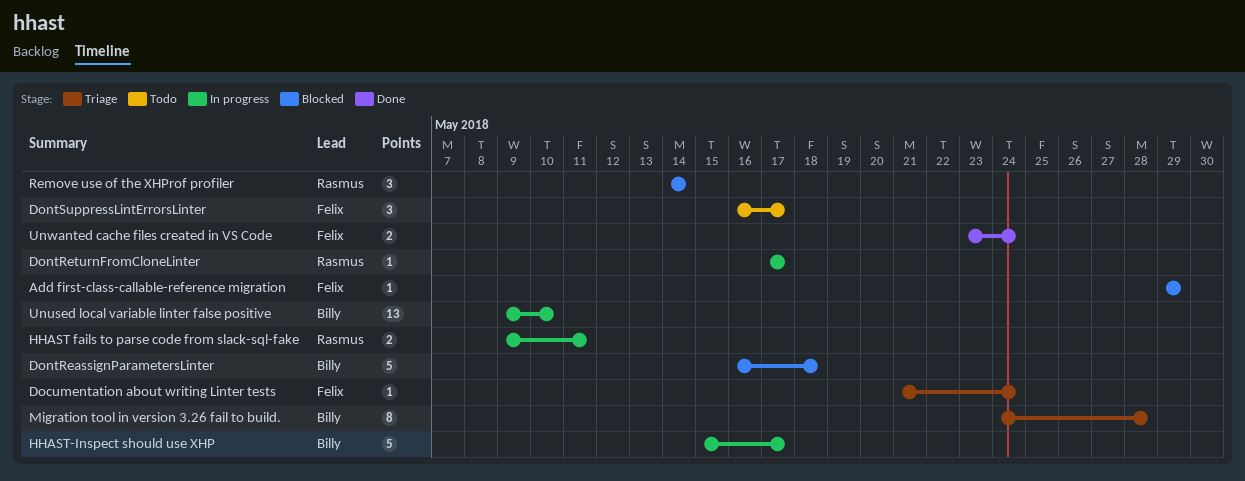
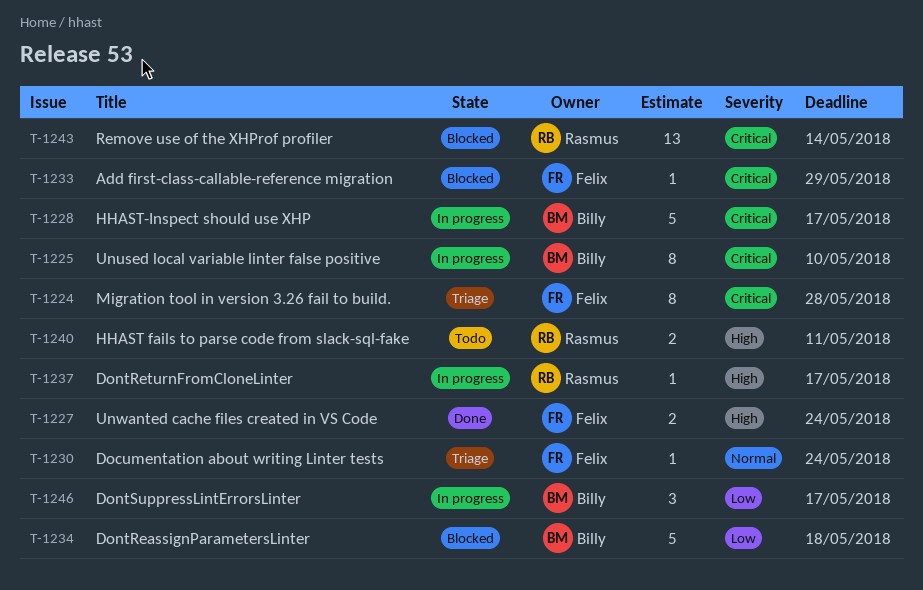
DontSuppressLintErrorsLinter, status: Todo -> In progress
DontSuppressLintErrorsLinter, owner: Felix -> Billy
HHAST fails to parse code from slack-sql-fake, status: In progress -> Todo
Migration tool in version 3.26 fail to build., owner: Billy -> Felix
Remove use of the XHProf profiler, estimate: 3 -> 13
Unused local variable linter false positive, estimate: 13 -> 8

